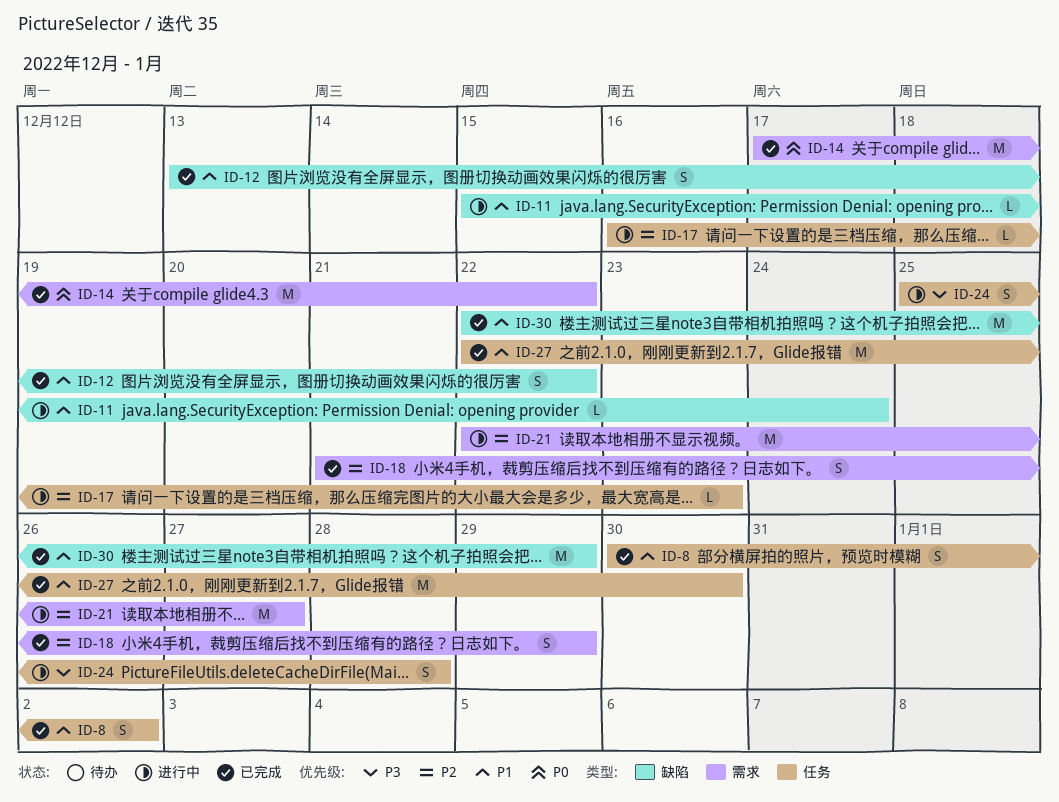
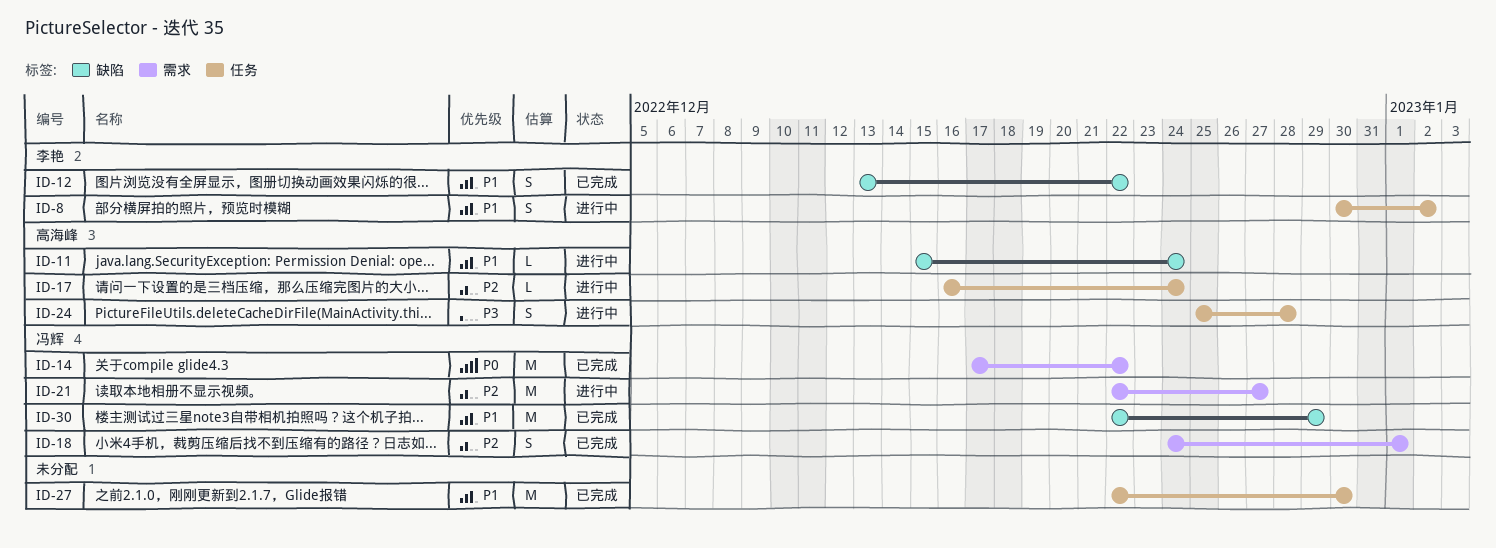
ID-8, status: 已完成 -> 进行中
ID-17, due: Dec 23 -> Dec 24
ID-18, start: Dec 21 -> Dec 24
ID-18, due: Dec 29 -> Jan 1

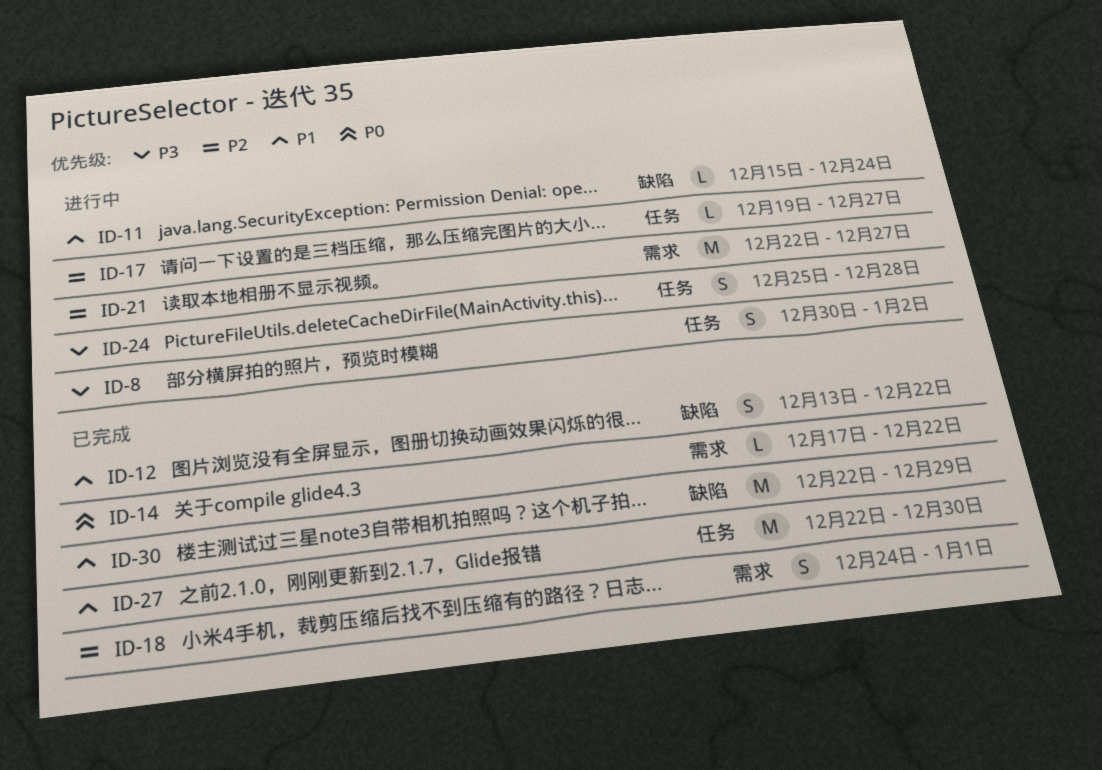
ID-8, priority: P1 -> P3
ID-14, estimate: M -> L
ID-17, start: Dec 16 -> Dec 19
ID-17, due: Dec 24 -> Dec 27

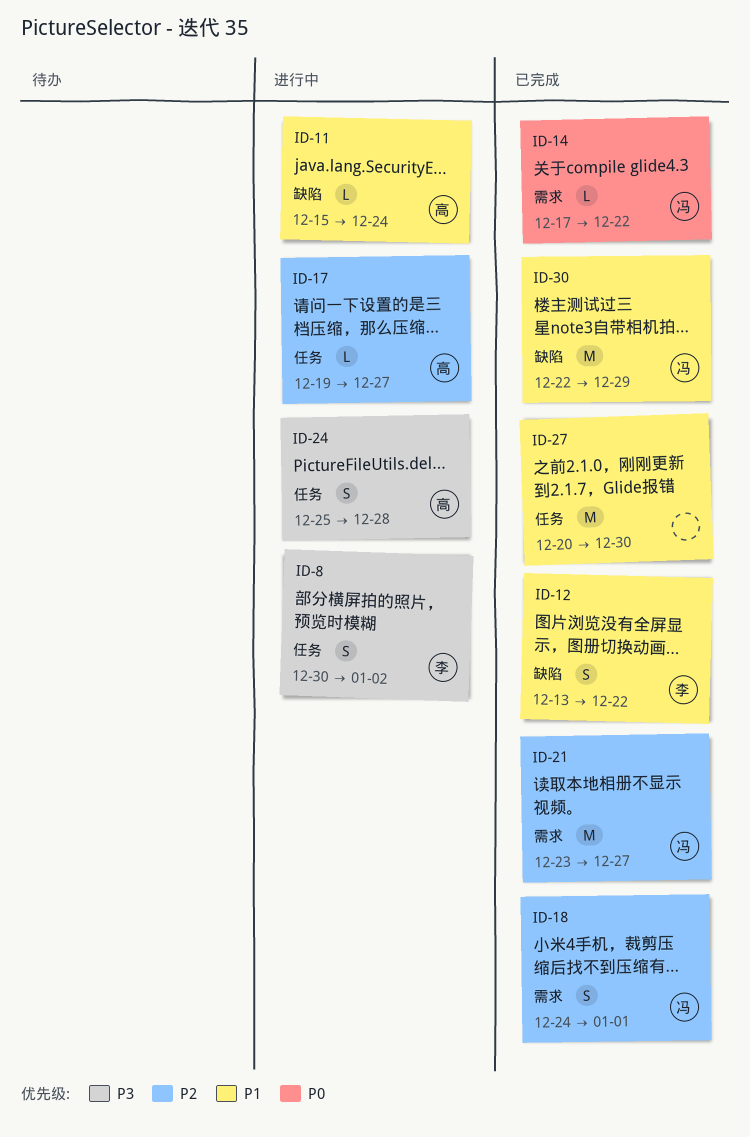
ID-21, status: 进行中 -> 已完成
ID-21, start: Dec 22 -> Dec 23
ID-27, start: Dec 22 -> Dec 20

